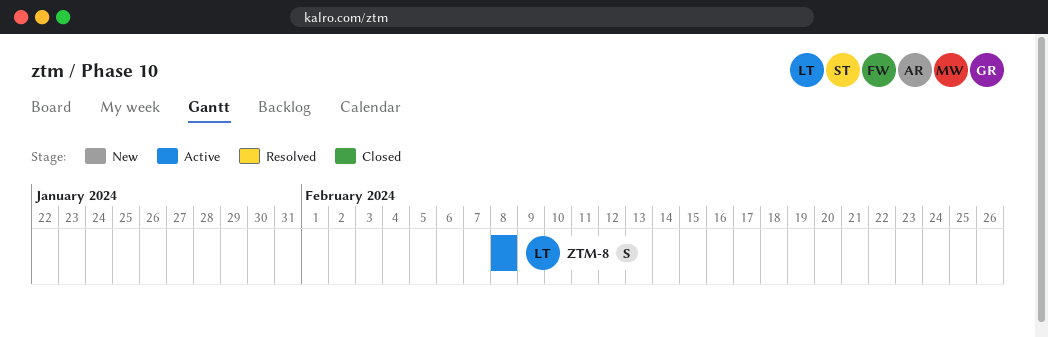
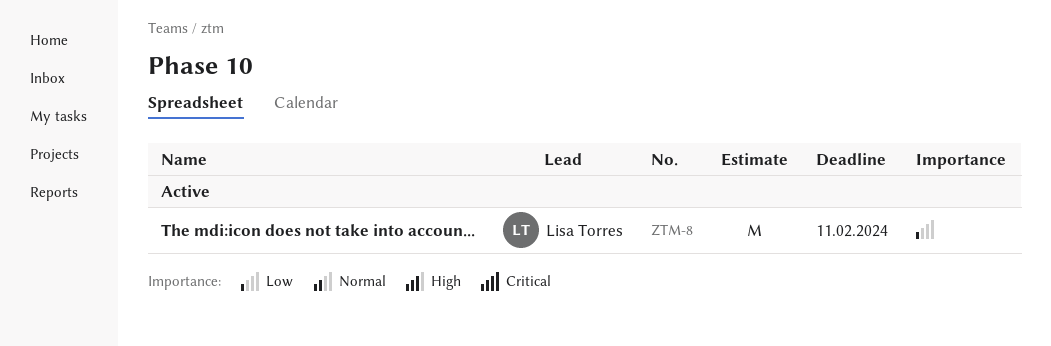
ZTM-8, estimate: S -> M
ZTM-8, due: Feb 8 -> Feb 11

